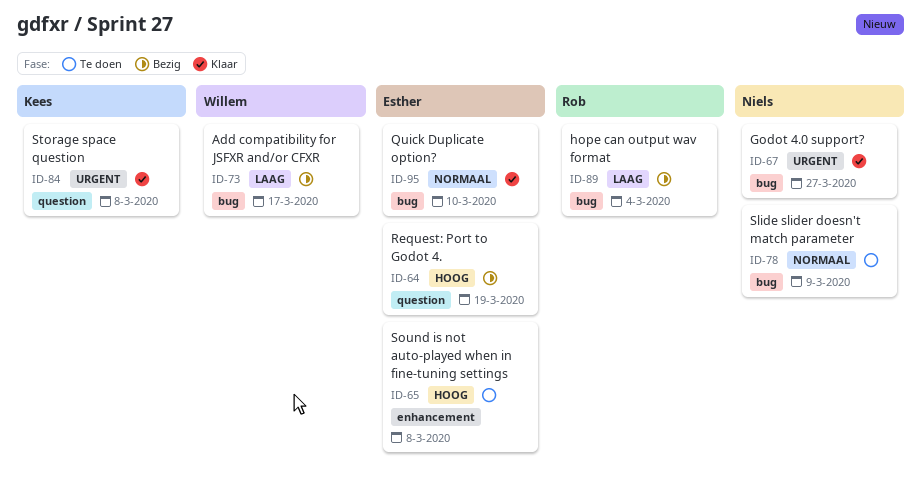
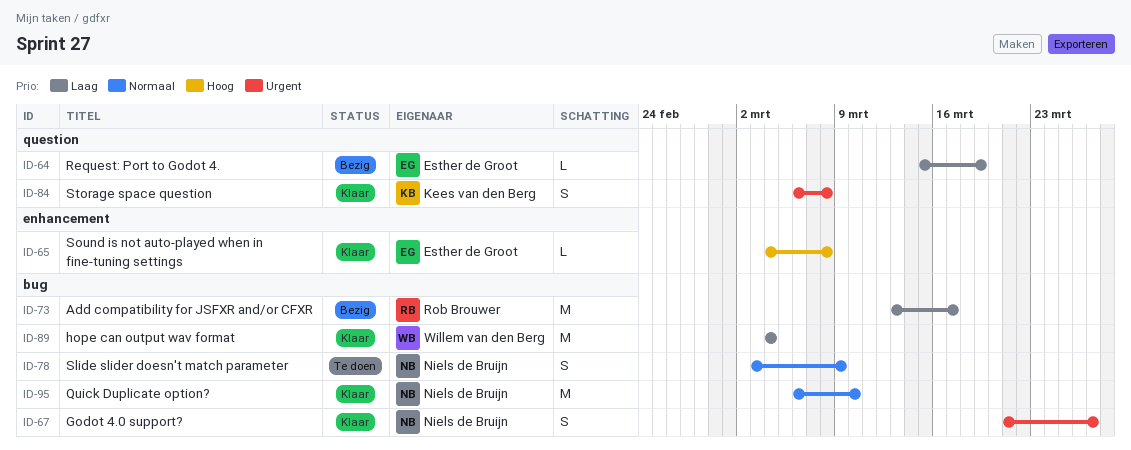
ID-64, priority: Hoog -> Laag
ID-65, status: Te doen -> Klaar
ID-73, owner: Willem van den Berg -> Rob Brouwer
ID-89, status: Bezig -> Klaar
ID-89, owner: Rob Brouwer -> Willem van den Berg
ID-95, owner: Esther de Groot -> Niels de Bruijn

